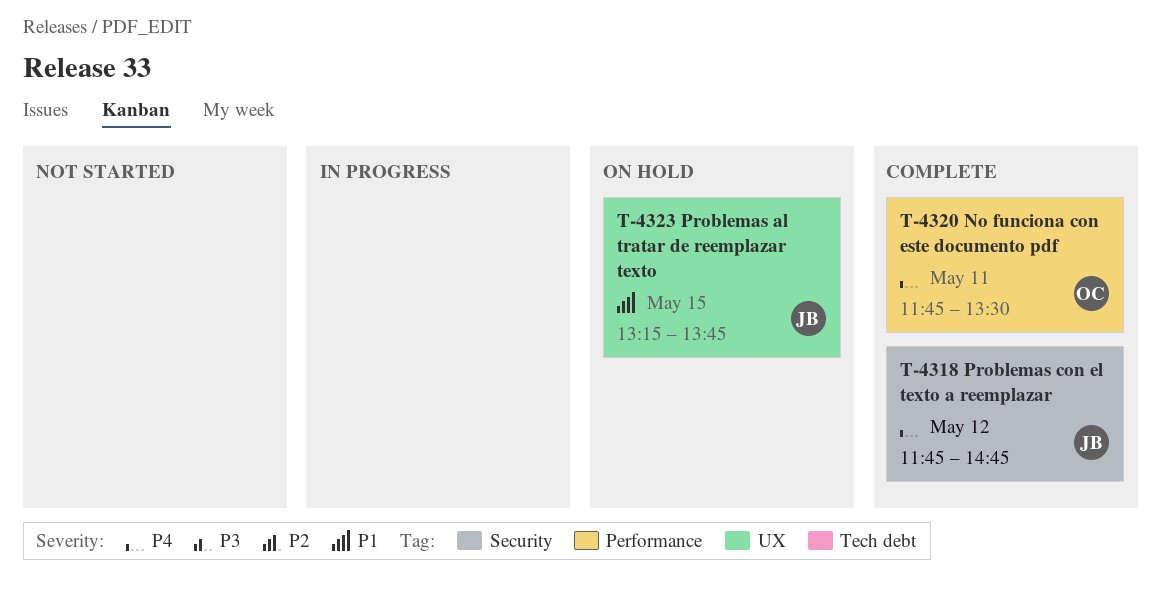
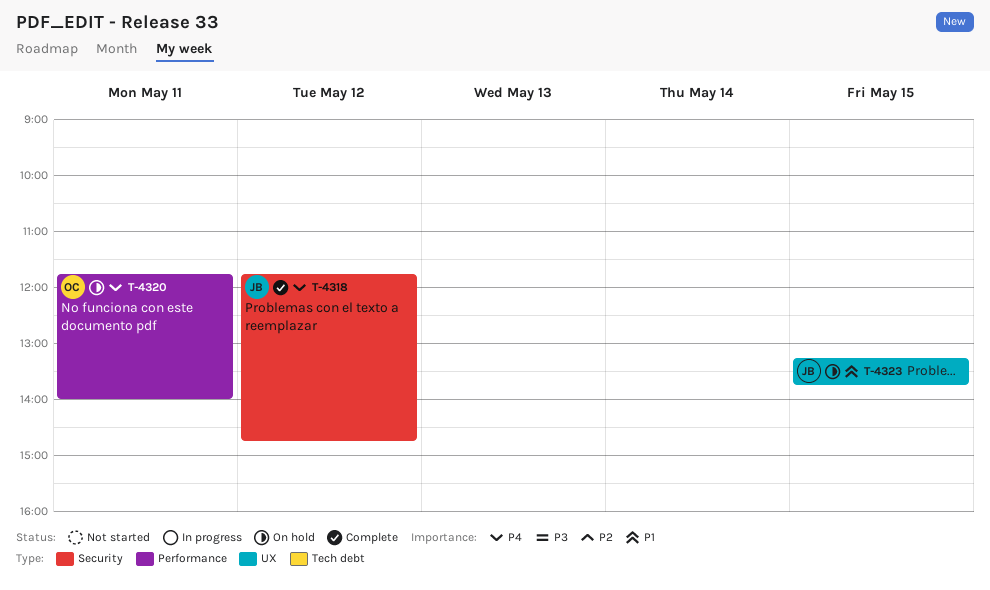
T-4320, status: Complete -> On hold
T-4320, ends: 13:30 -> 14:00

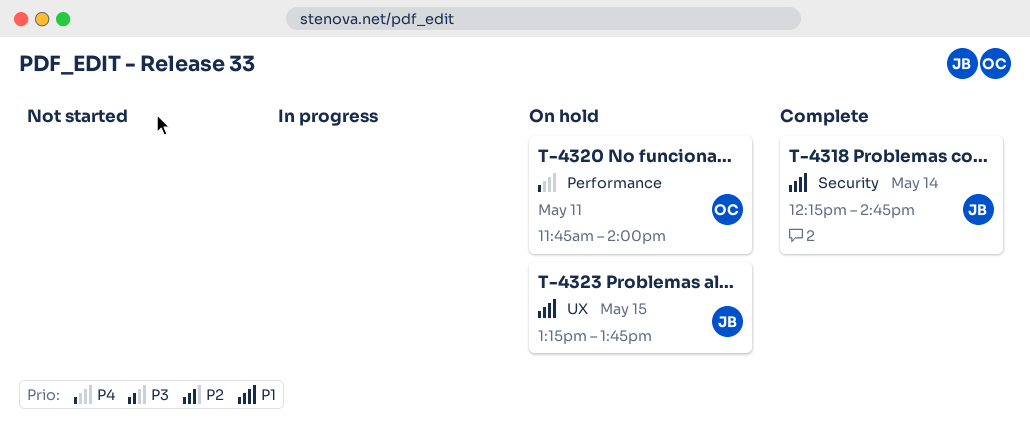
T-4318, priority: P4 -> P1
T-4318, day: May 12 -> May 14
T-4318, begins: 11:45 -> 12:15

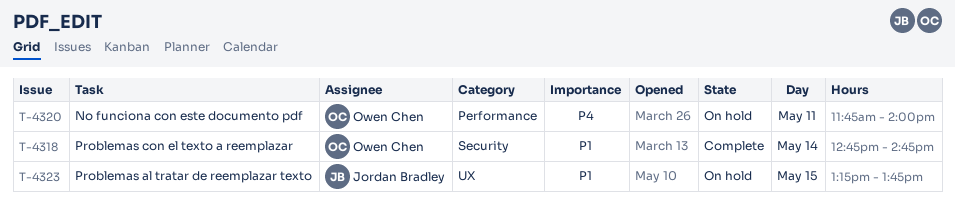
T-4318, owner: Jordan Bradley -> Owen Chen
T-4318, begins: 12:15 -> 12:45

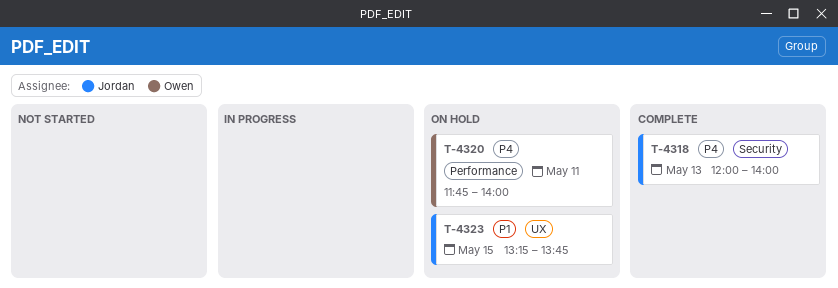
T-4318, owner: Owen Chen -> Jordan Bradley
T-4318, priority: P1 -> P4
T-4318, day: May 14 -> May 13
T-4318, begins: 12:45 -> 12:00
T-4318, ends: 14:45 -> 14:00

